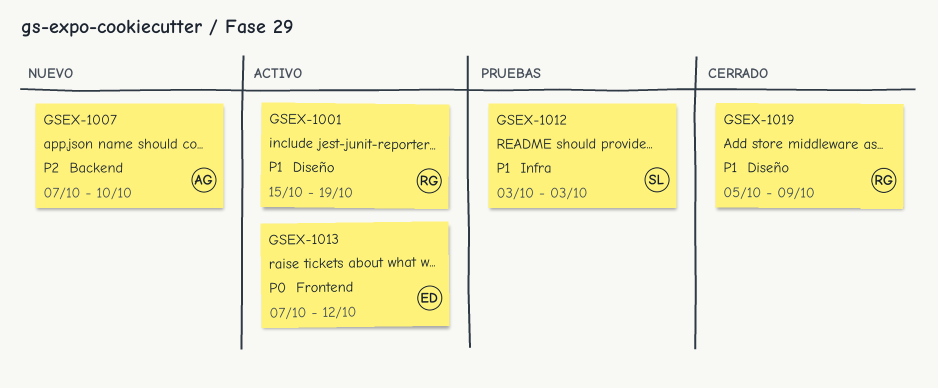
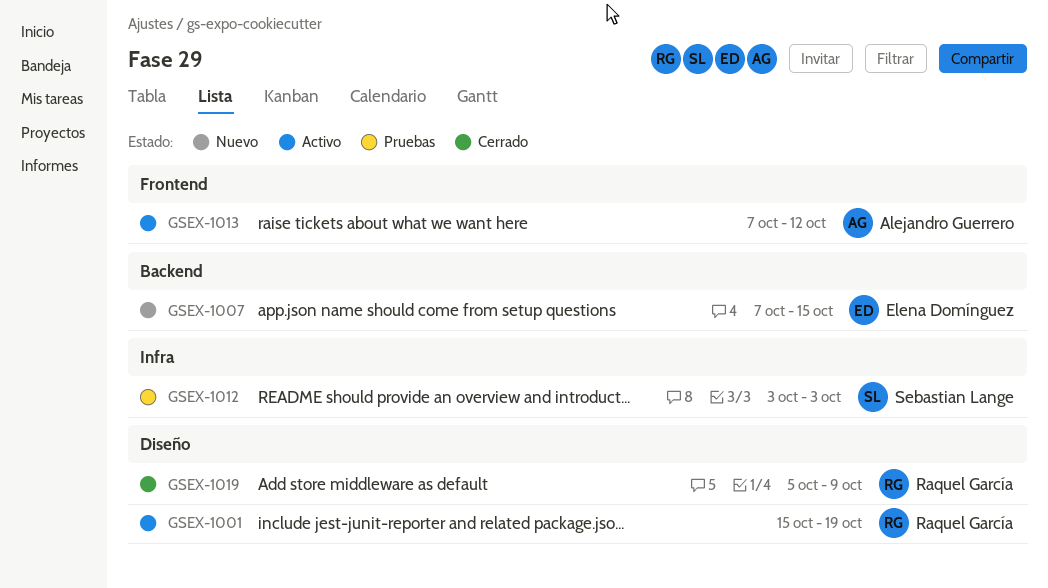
GSEX-1007, owner: Alejandro Guerrero -> Elena Domínguez
GSEX-1007, due: Oct 10 -> Oct 15
GSEX-1013, owner: Elena Domínguez -> Alejandro Guerrero

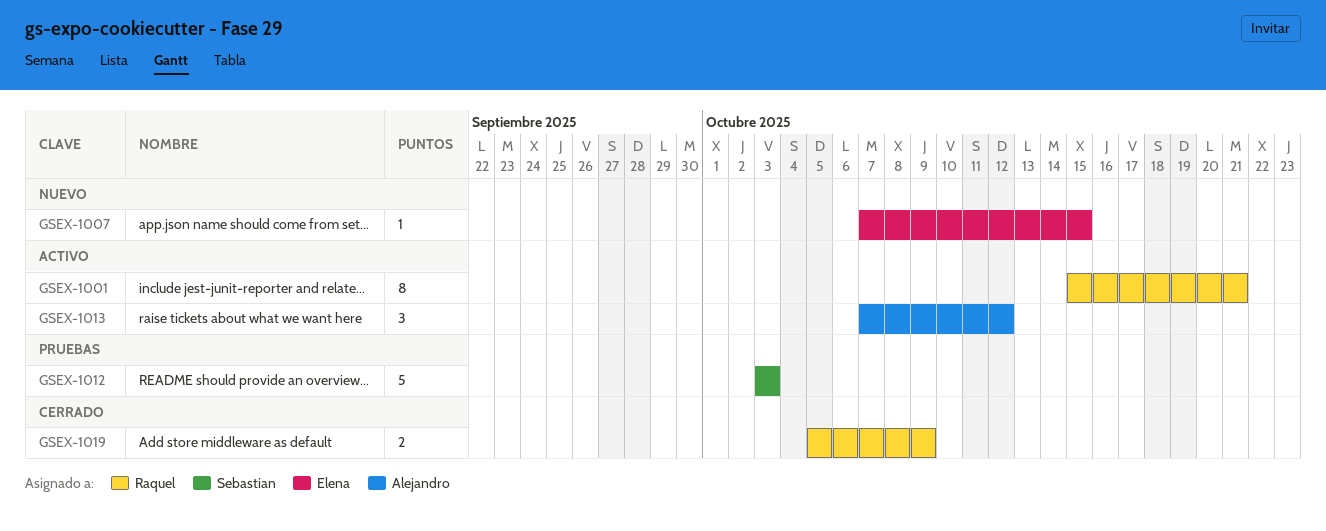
GSEX-1001, due: Oct 19 -> Oct 21

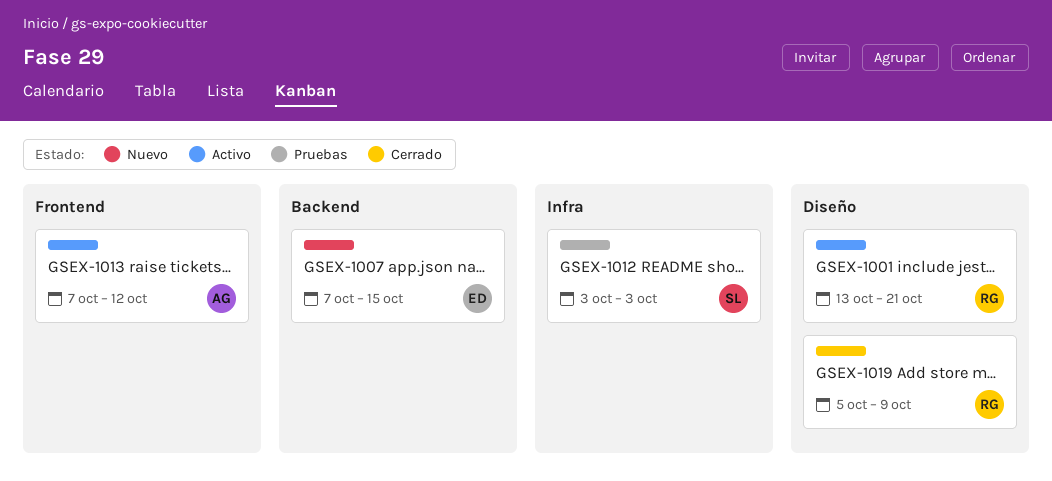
GSEX-1001, start: Oct 15 -> Oct 13

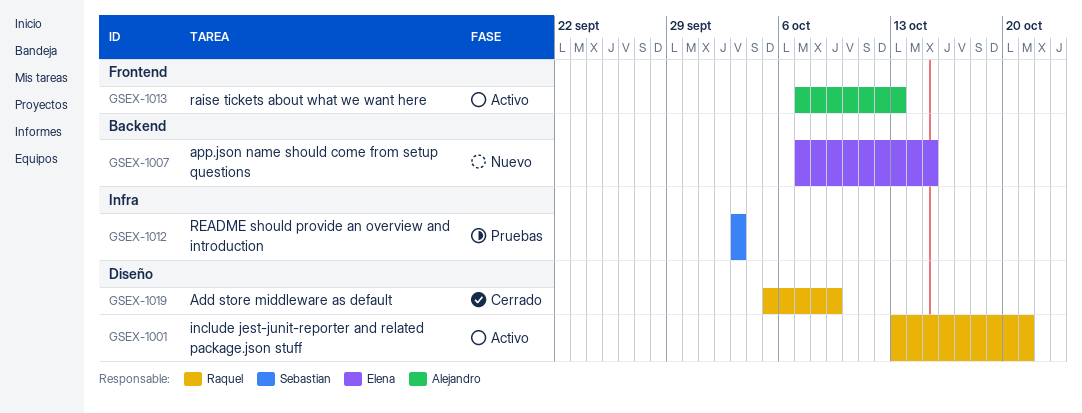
GSEX-1013, due: Oct 12 -> Oct 13

